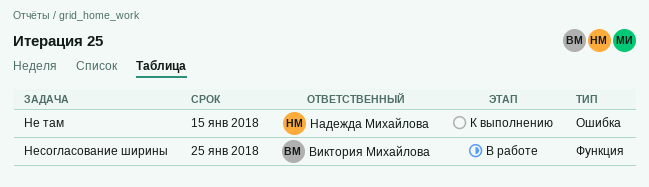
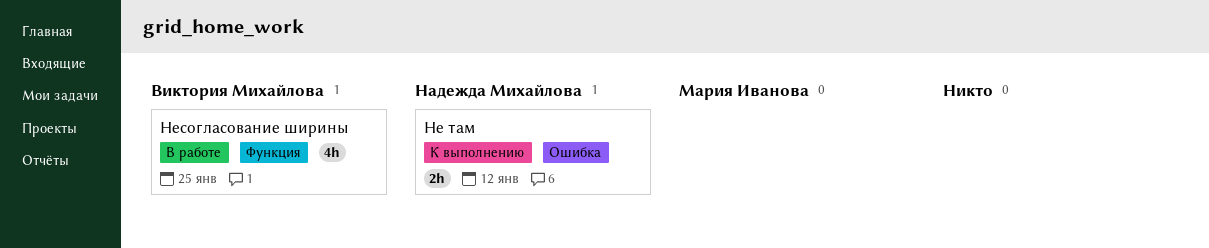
Не там, due: Jan 15 -> Jan 12

